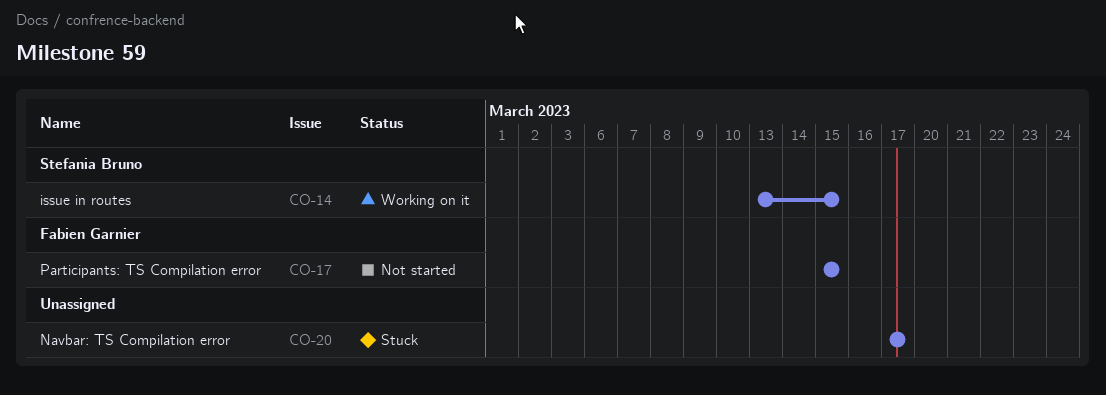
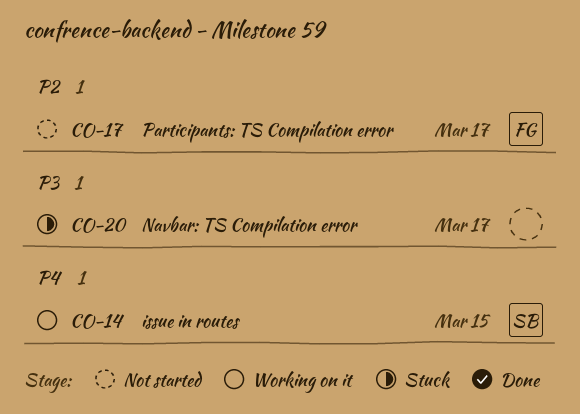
CO-17, due: Mar 15 -> Mar 17

